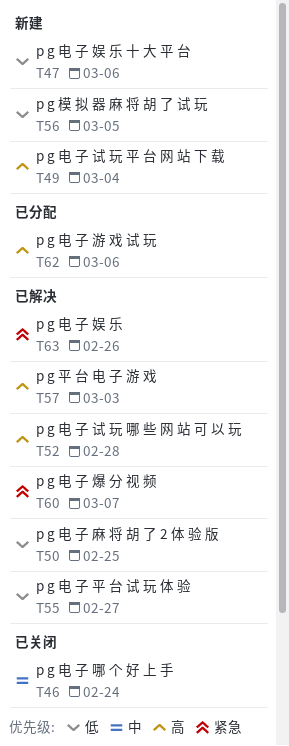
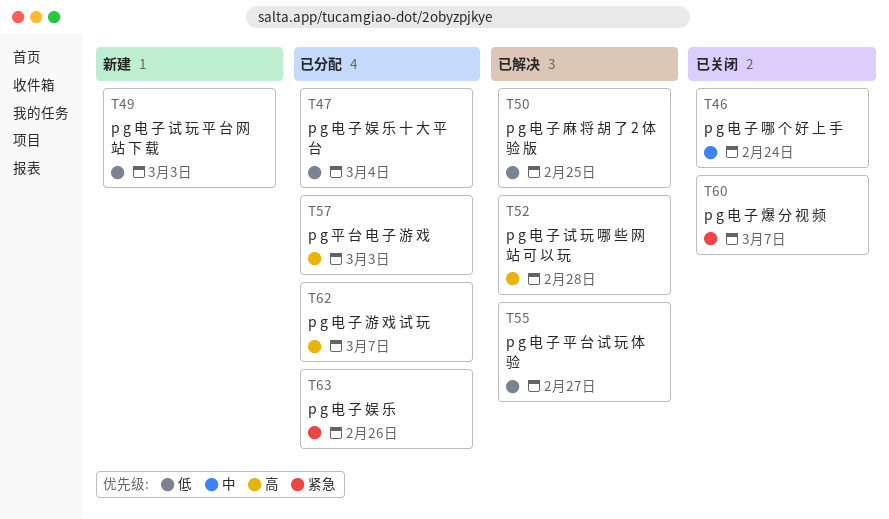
T47, status: 新建 -> 已分配
T47, due: Mar 6 -> Mar 4
T49, priority: 高 -> 低
T49, due: Mar 4 -> Mar 3
T56: present -> none
T57, status: 已解决 -> 已分配
T60, status: 已解决 -> 已关闭
T62, due: Mar 6 -> Mar 7
T63, status: 已解决 -> 已分配

